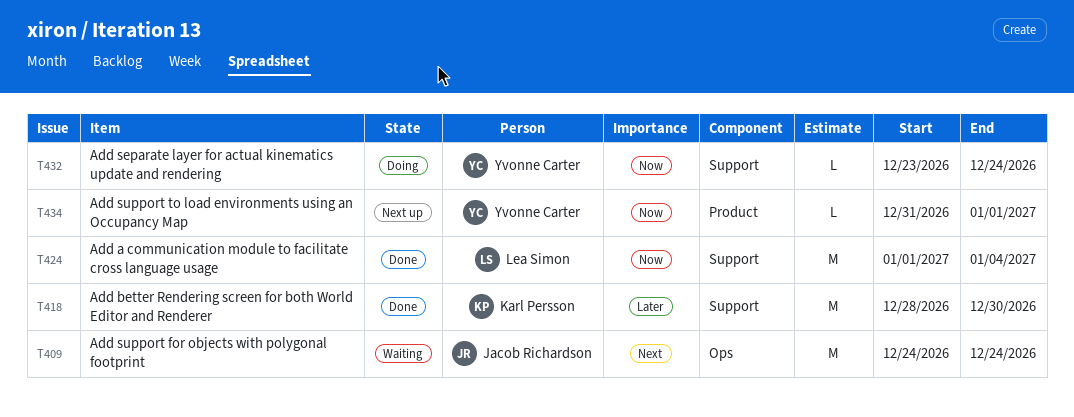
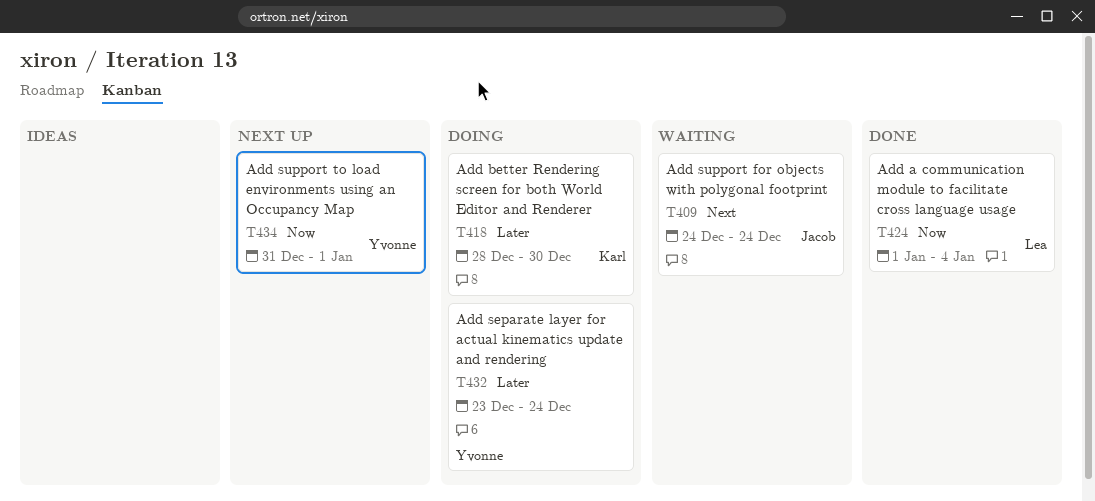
T418, status: Done -> Doing
T432, priority: Now -> Later

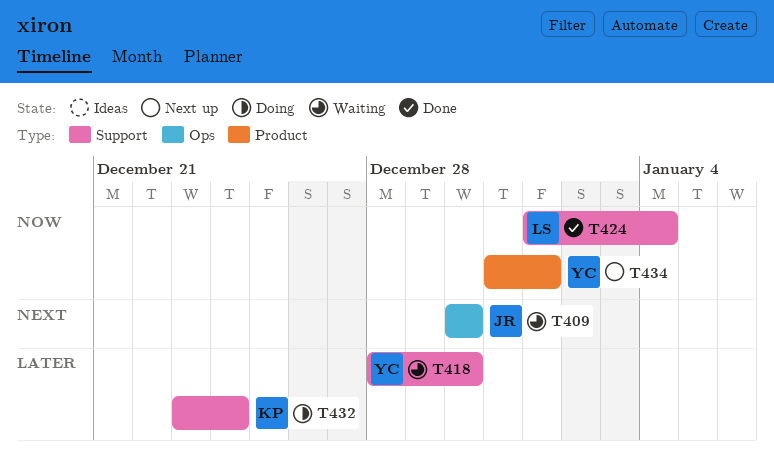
T409, start: Dec 24 -> Dec 30
T409, due: Dec 24 -> Dec 30
T418, status: Doing -> Waiting
T418, owner: Karl -> Yvonne
T432, owner: Yvonne -> Karl

